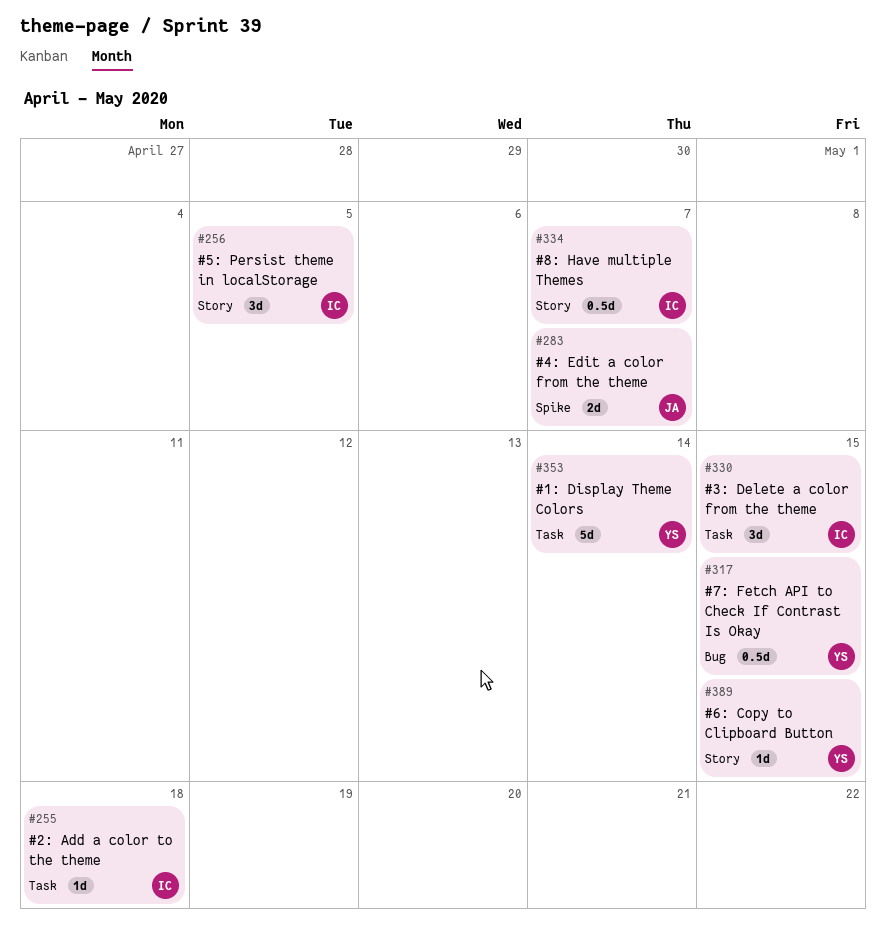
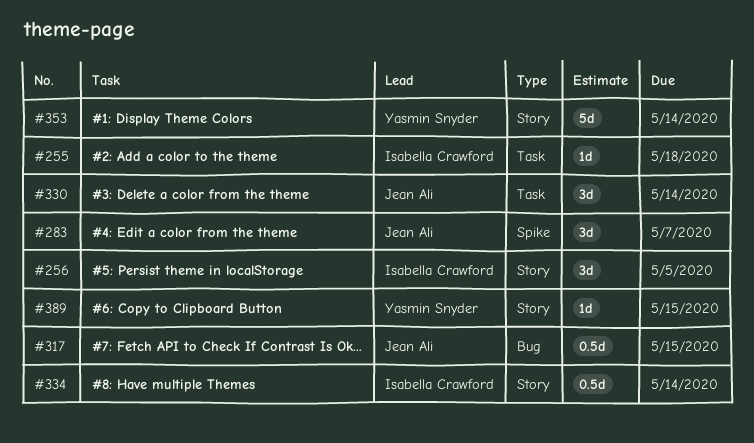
#283, estimate: 2d -> 3d
#317, owner: Yasmin Snyder -> Jean Ali
#330, owner: Isabella Crawford -> Jean Ali
#330, due: May 15 -> May 14
#334, due: May 7 -> May 14
#353, label: Task -> Story

